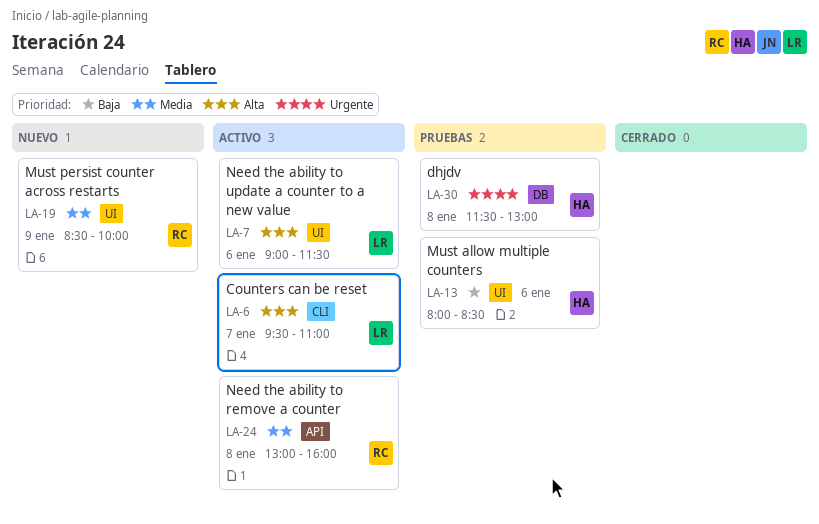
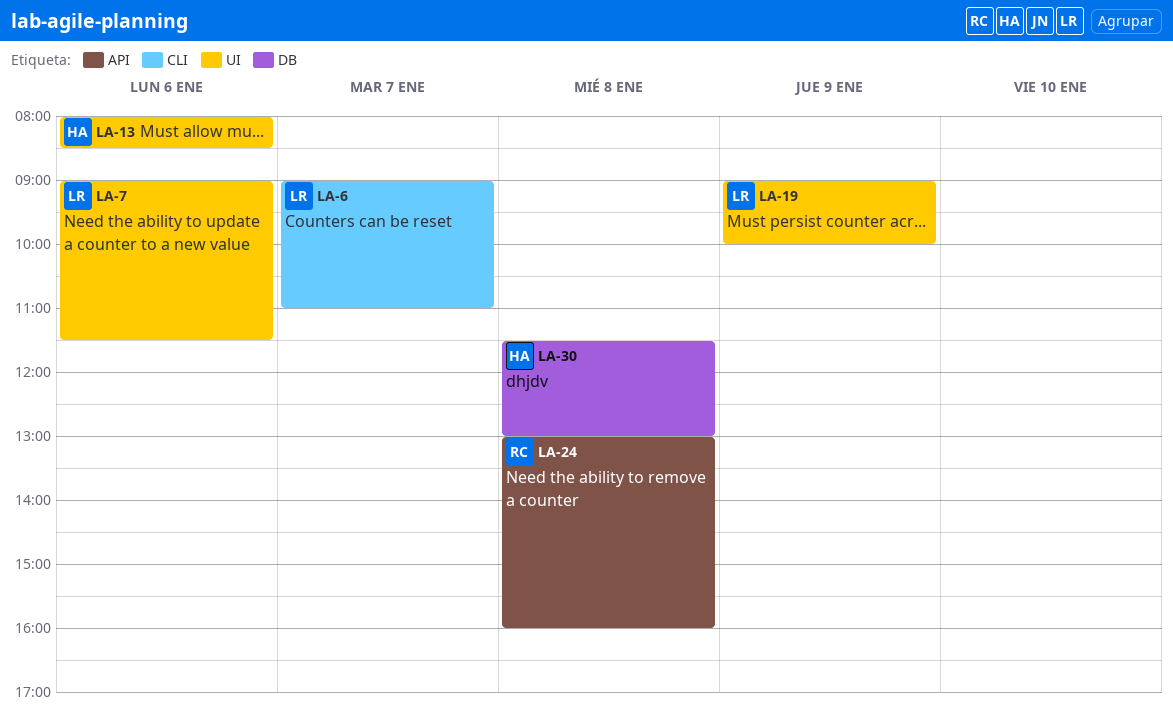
LA-6, begins: 09:30 -> 09:00
LA-19, owner: RC -> LR
LA-19, begins: 08:30 -> 09:00

